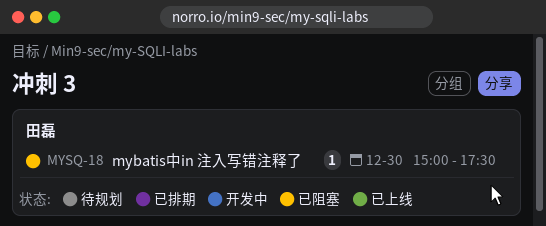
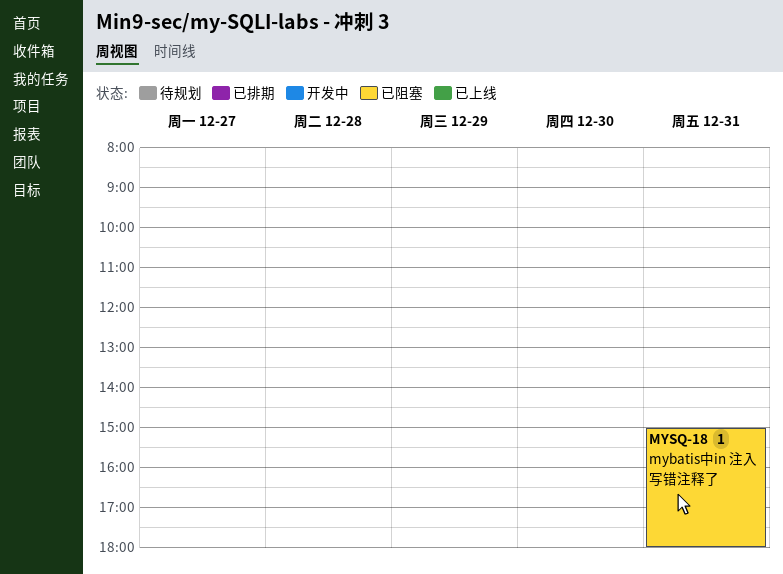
MYSQ-18, day: Dec 30 -> Dec 31
MYSQ-18, ends: 17:30 -> 18:00

